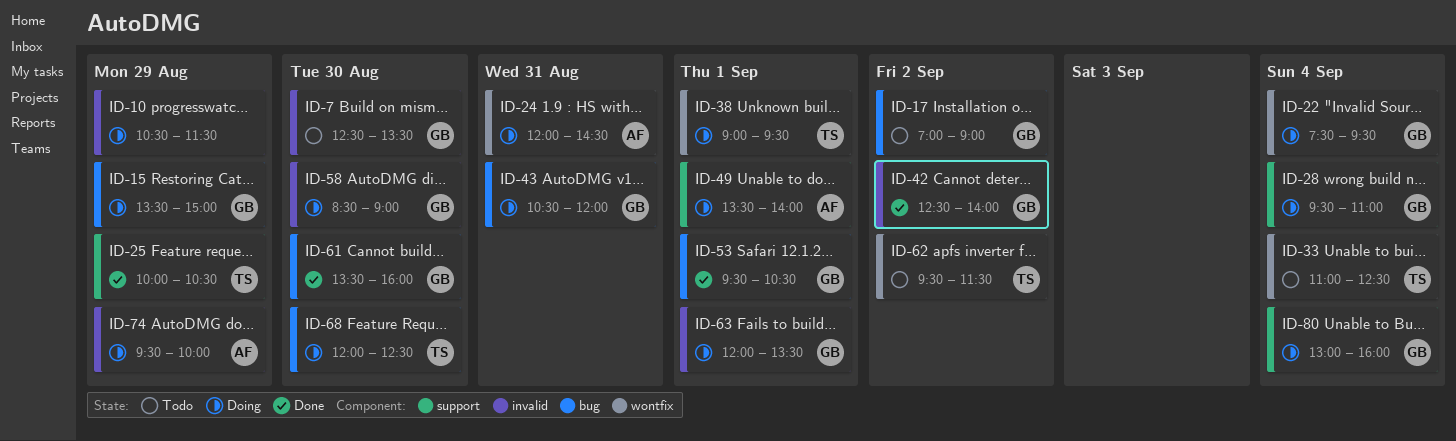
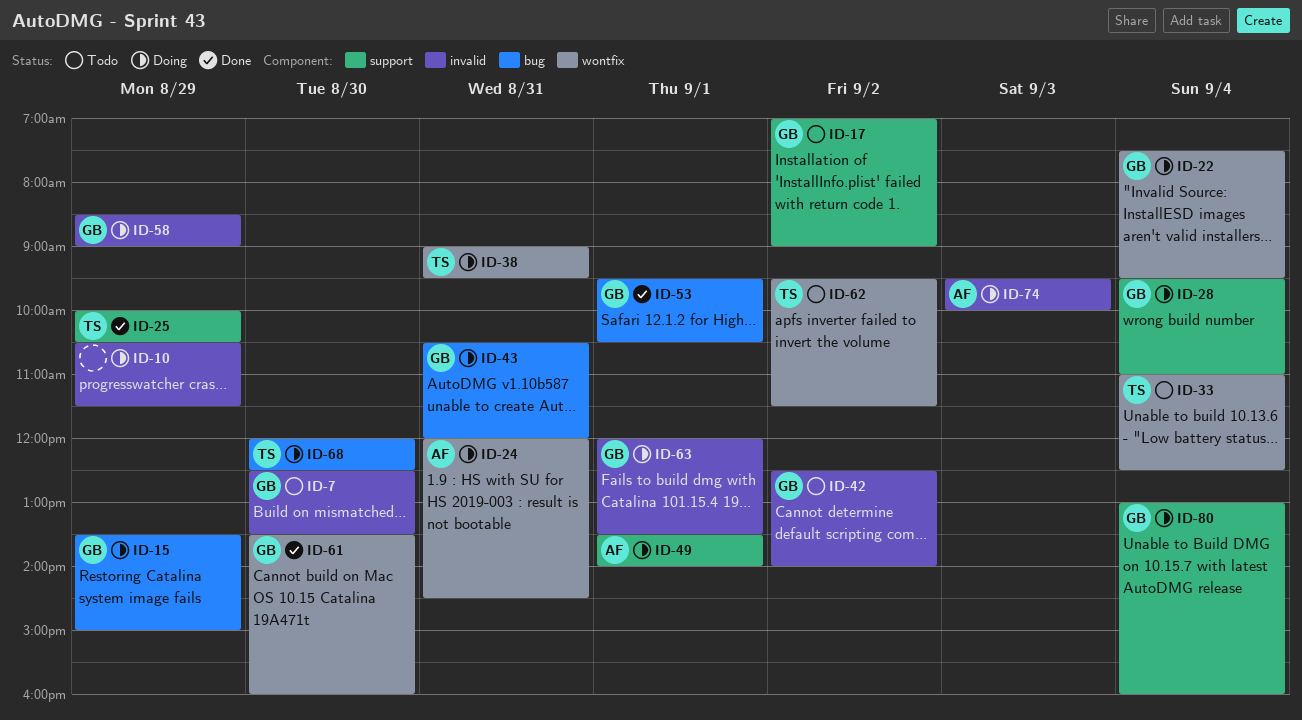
ID-17, label: bug -> support
ID-38, day: Sep 1 -> Aug 31
ID-42, status: Done -> Todo
ID-58, day: Aug 30 -> Aug 29
ID-61, label: bug -> wontfix
ID-74, day: Aug 29 -> Sep 3

